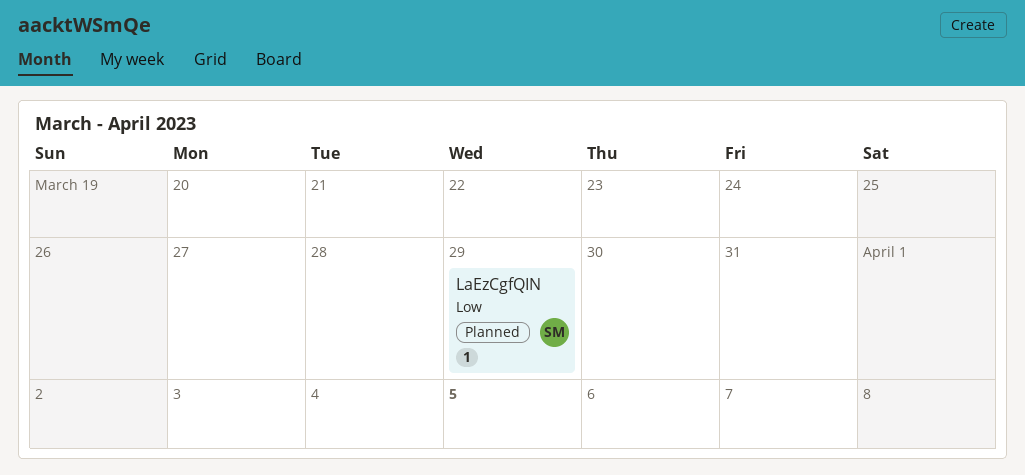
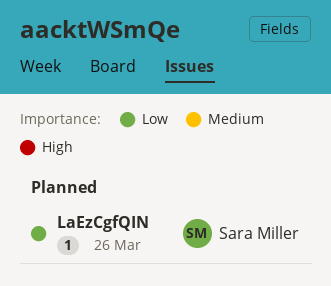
LaEzCgfQIN, due: Mar 29 -> Mar 26

